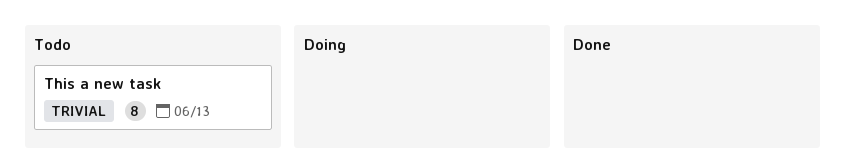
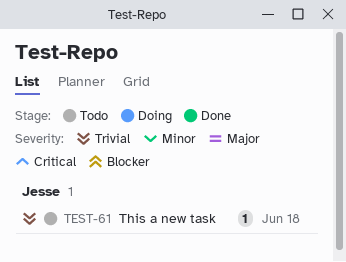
This a new task, estimate: 8 -> 1
This a new task, due: Jun 13 -> Jun 18

